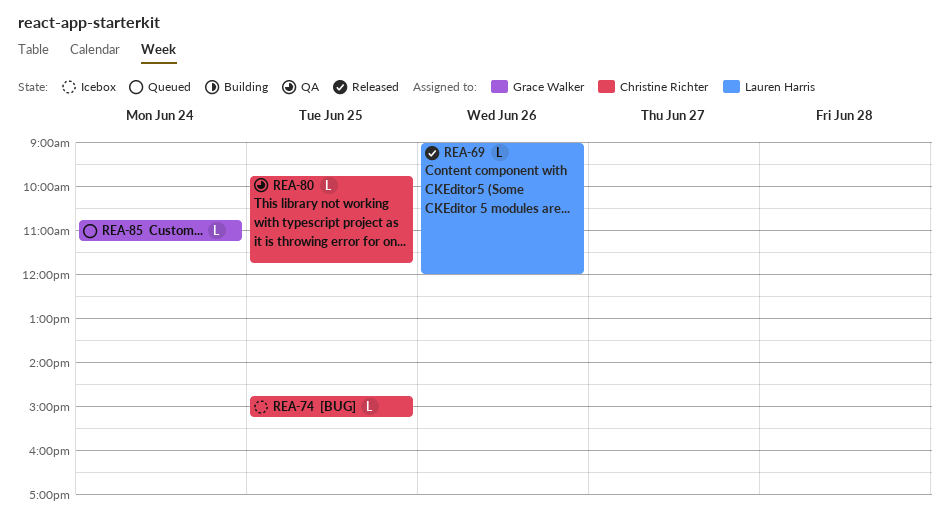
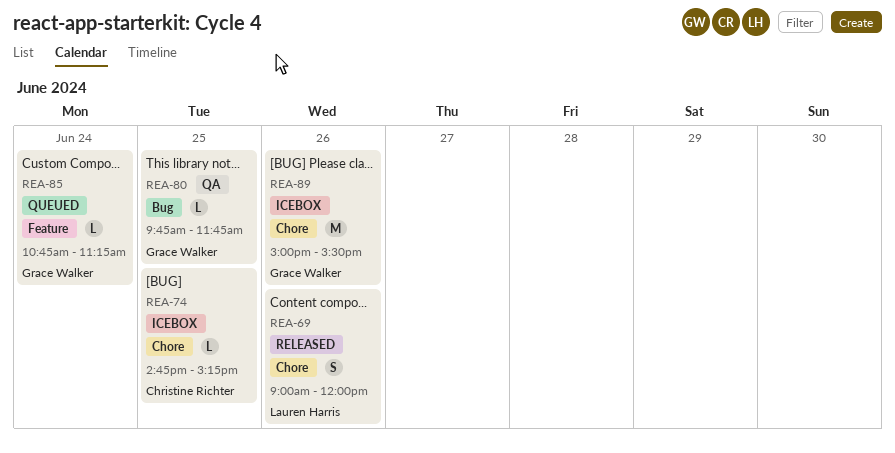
REA-69, estimate: L -> S
REA-80, owner: Christine Richter -> Grace Walker
REA-89: none -> present

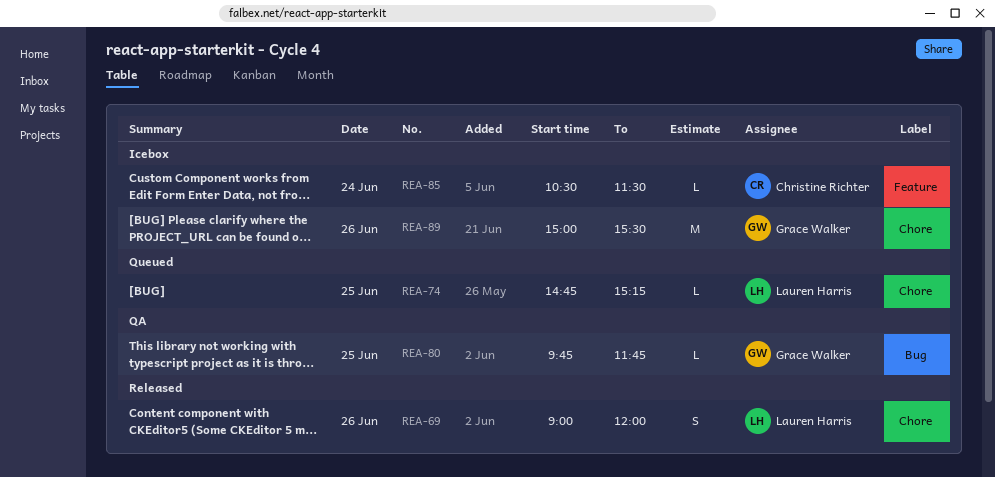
REA-74, status: Icebox -> Queued
REA-74, owner: Christine Richter -> Lauren Harris
REA-85, status: Queued -> Icebox
REA-85, owner: Grace Walker -> Christine Richter
REA-85, begins: 10:45 -> 10:30
REA-85, ends: 11:15 -> 11:30

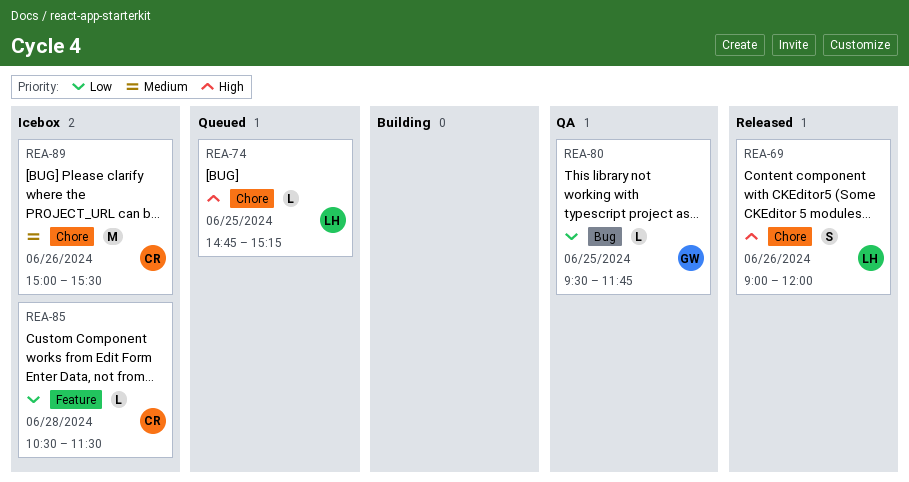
REA-80, begins: 09:45 -> 09:30
REA-85, day: Jun 24 -> Jun 28
REA-89, owner: Grace Walker -> Christine Richter

